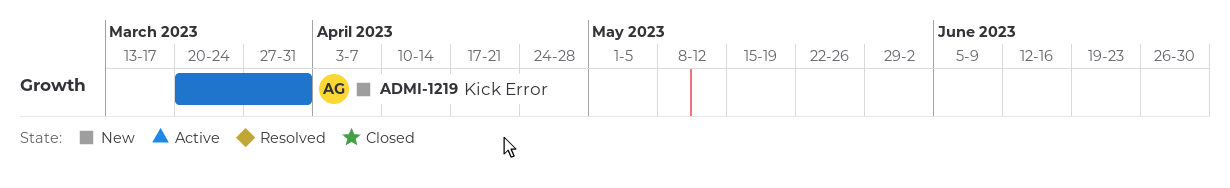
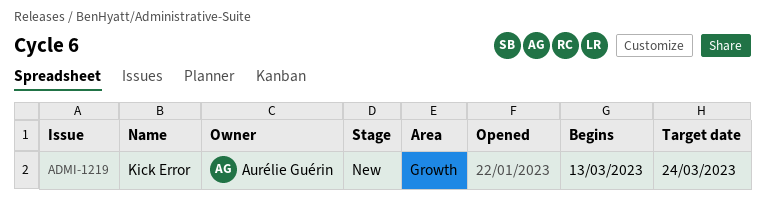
ADMI-1219, start: Mar 20 -> Mar 13
ADMI-1219, due: Mar 31 -> Mar 24

